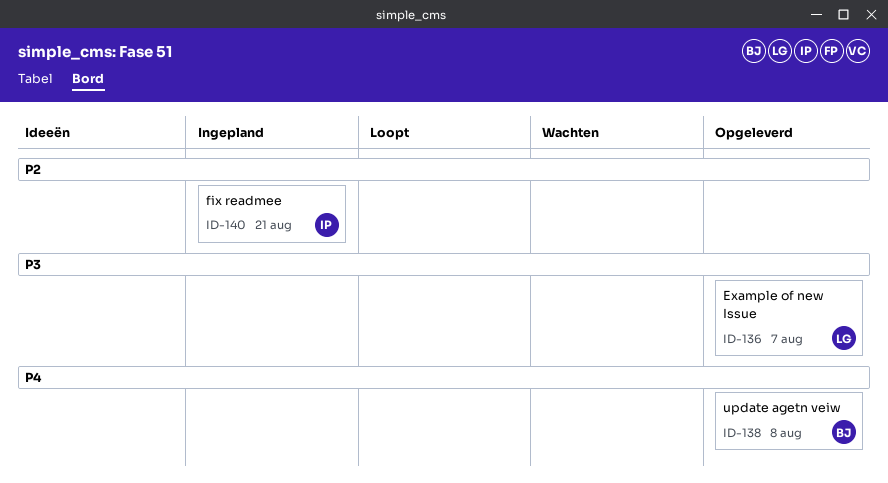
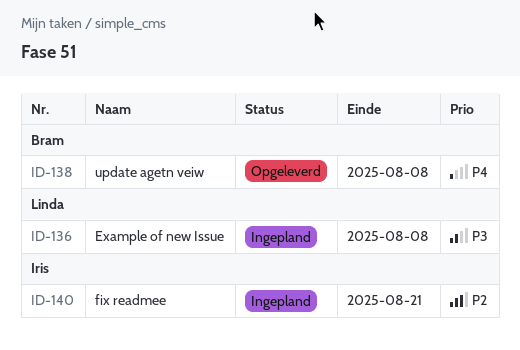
ID-136, status: Opgeleverd -> Ingepland
ID-136, due: Aug 7 -> Aug 8

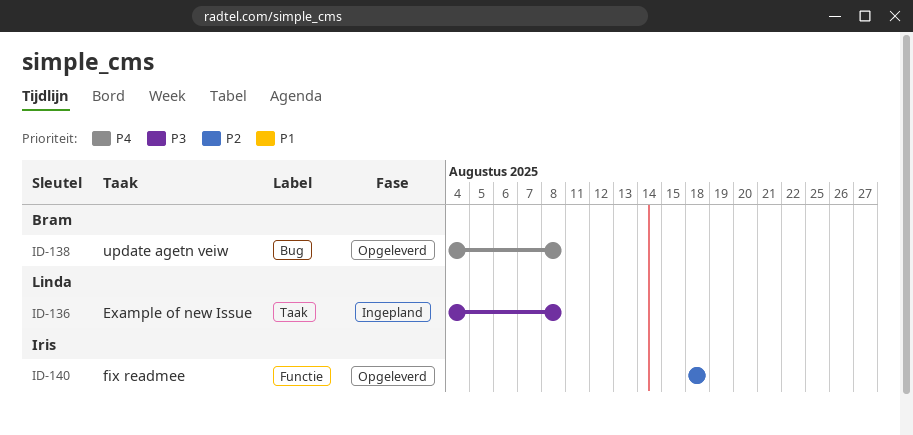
ID-140, status: Ingepland -> Opgeleverd
ID-140, due: Aug 21 -> Aug 18

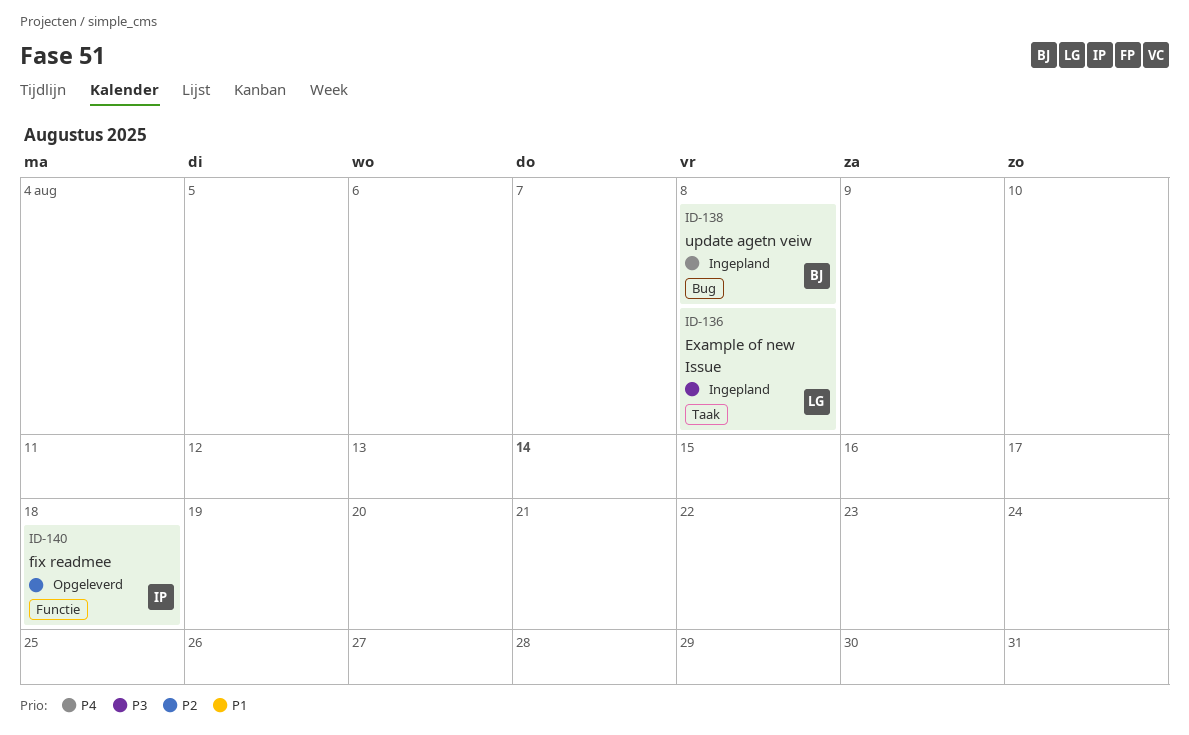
ID-138, status: Opgeleverd -> Ingepland

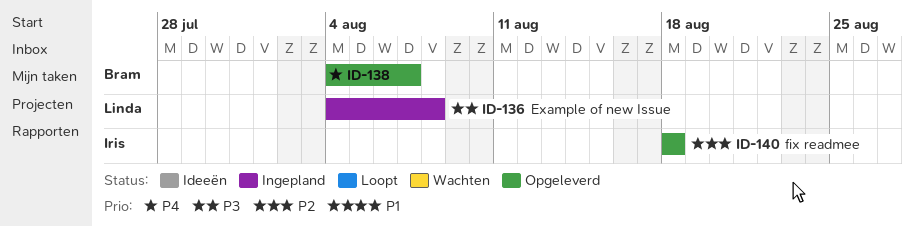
ID-138, status: Ingepland -> Opgeleverd
ID-138, due: Aug 8 -> Aug 7

